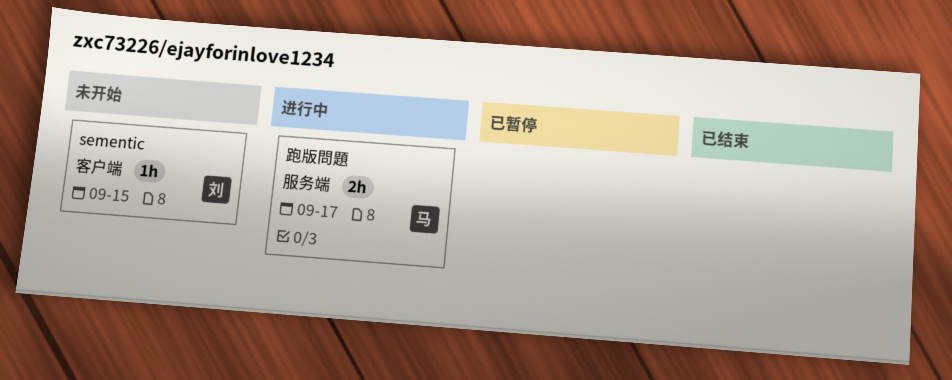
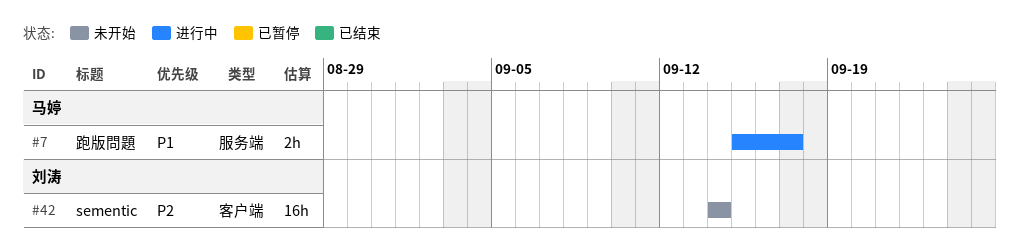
sementic, estimate: 1h -> 16h
sementic, due: Sep 15 -> Sep 14

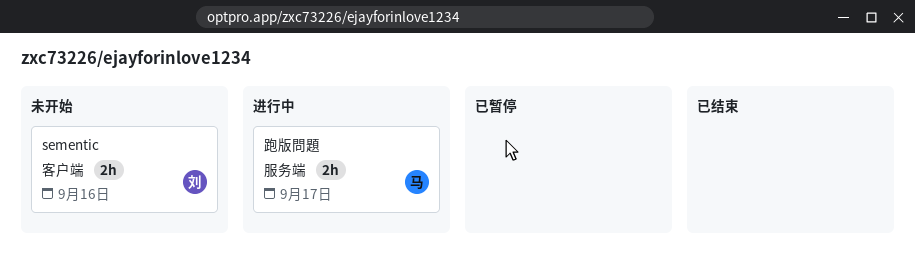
sementic, estimate: 16h -> 2h
sementic, due: Sep 14 -> Sep 16

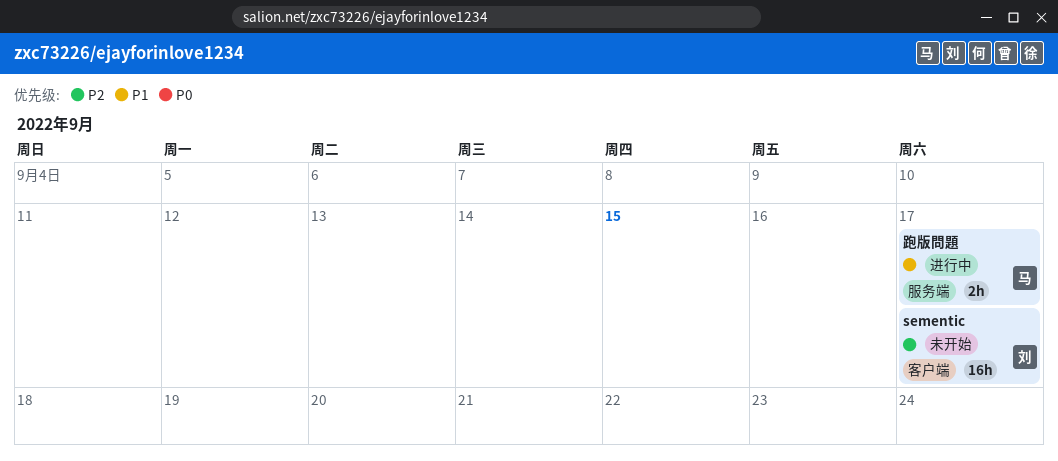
sementic, estimate: 2h -> 16h
sementic, due: Sep 16 -> Sep 17

